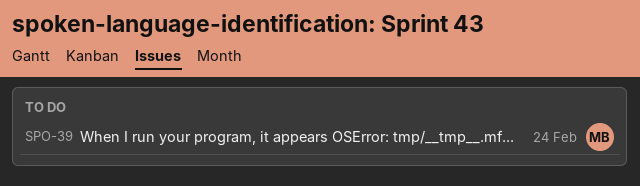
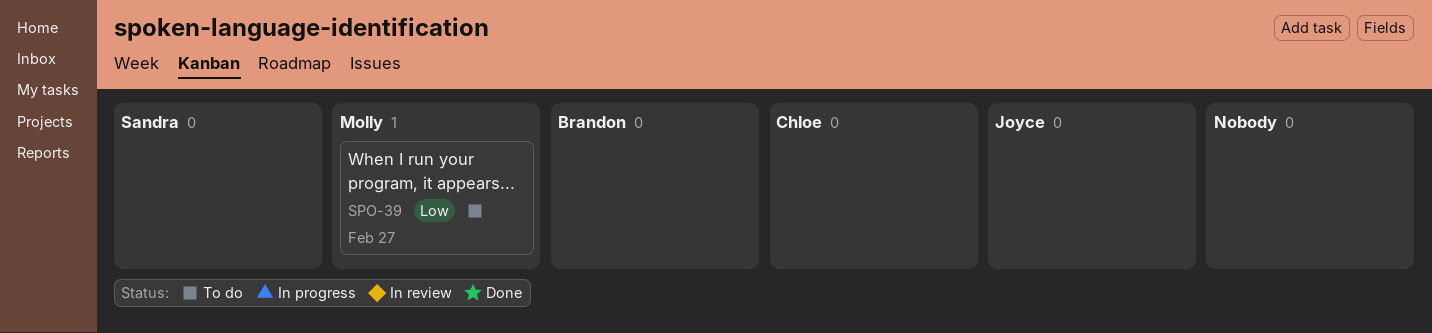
SPO-39, due: Feb 24 -> Feb 27

